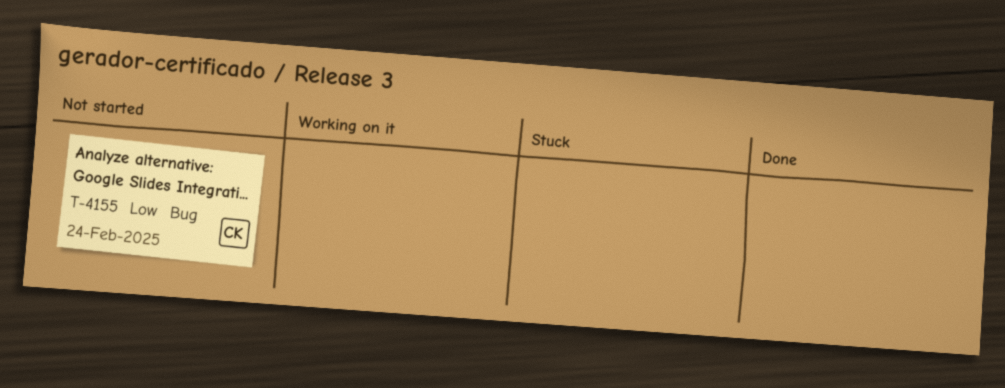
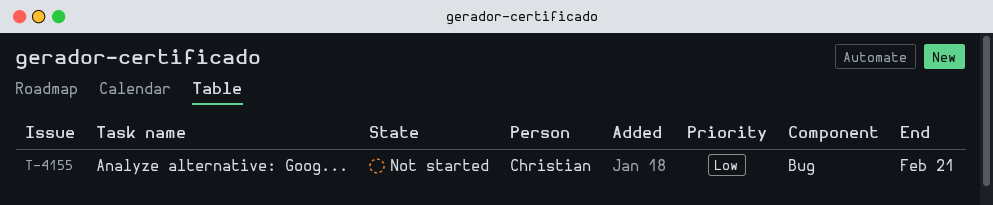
T-4155, due: Feb 24 -> Feb 21

